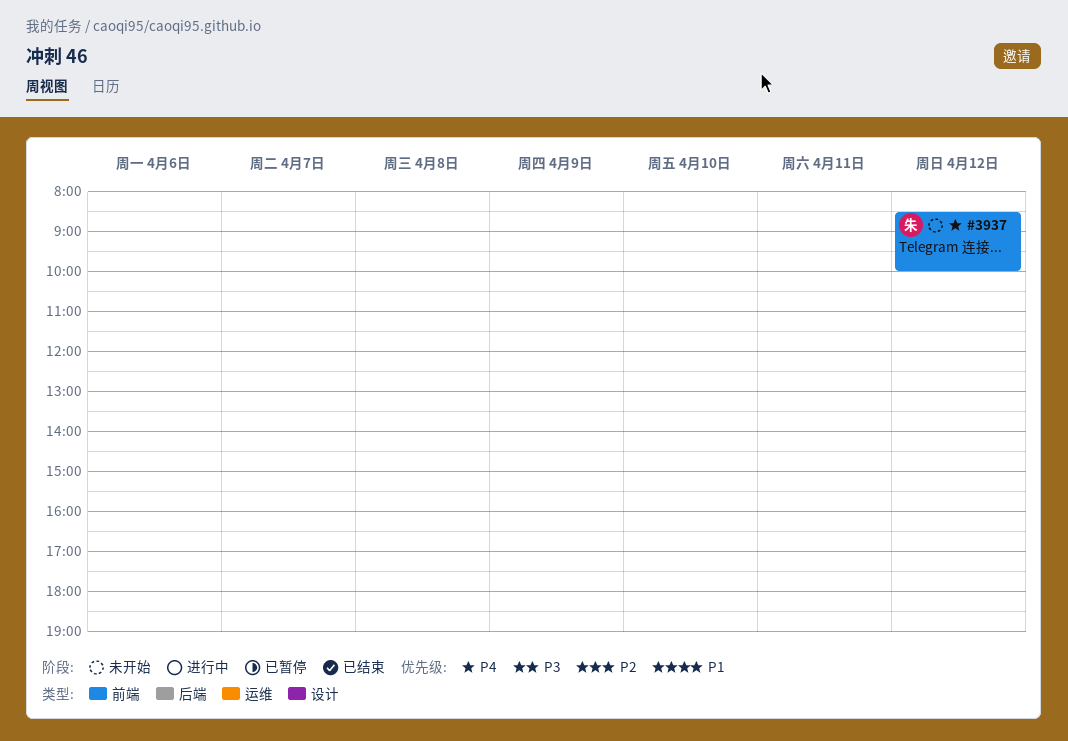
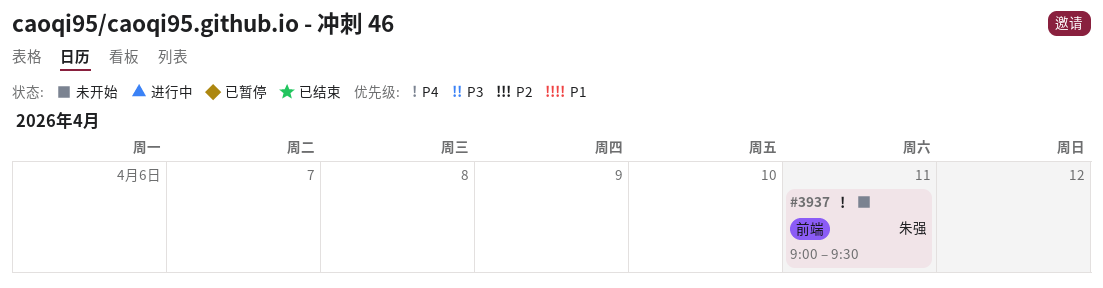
#3937, day: Apr 12 -> Apr 11
#3937, begins: 08:30 -> 09:00
#3937, ends: 10:00 -> 09:30

